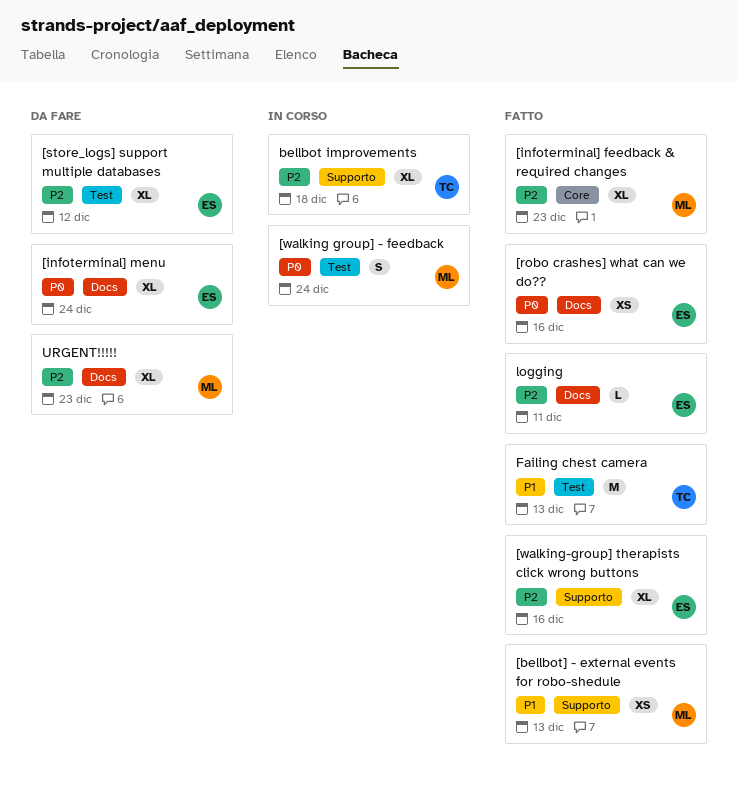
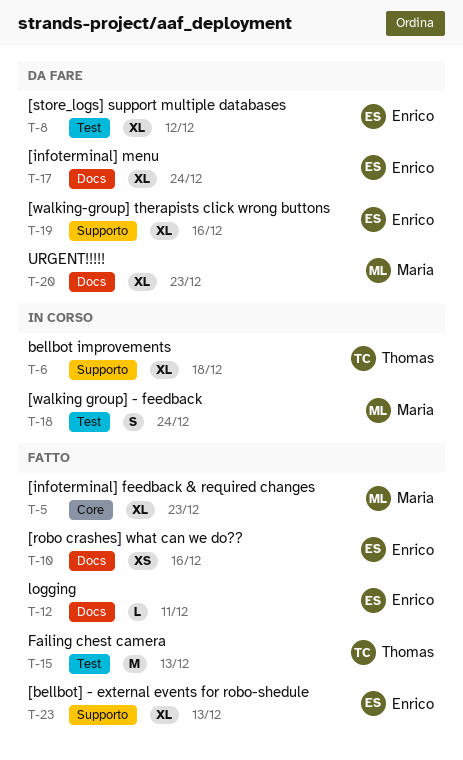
[bellbot] - external events for robo-shedule, owner: Maria -> Enrico
[bellbot] - external events for robo-shedule, estimate: XS -> XL
[walking-group] therapists click wrong buttons, status: Fatto -> Da fare

